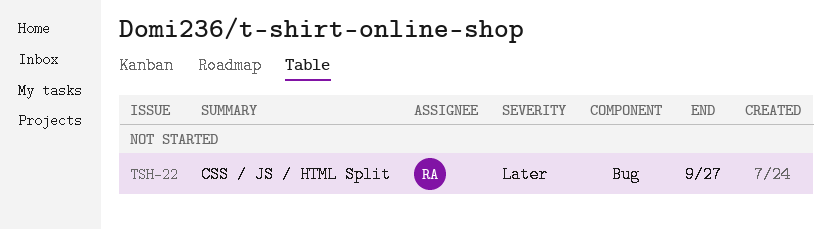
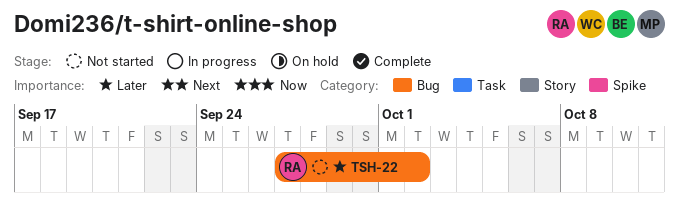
TSH-22, due: Sep 27 -> Oct 2

